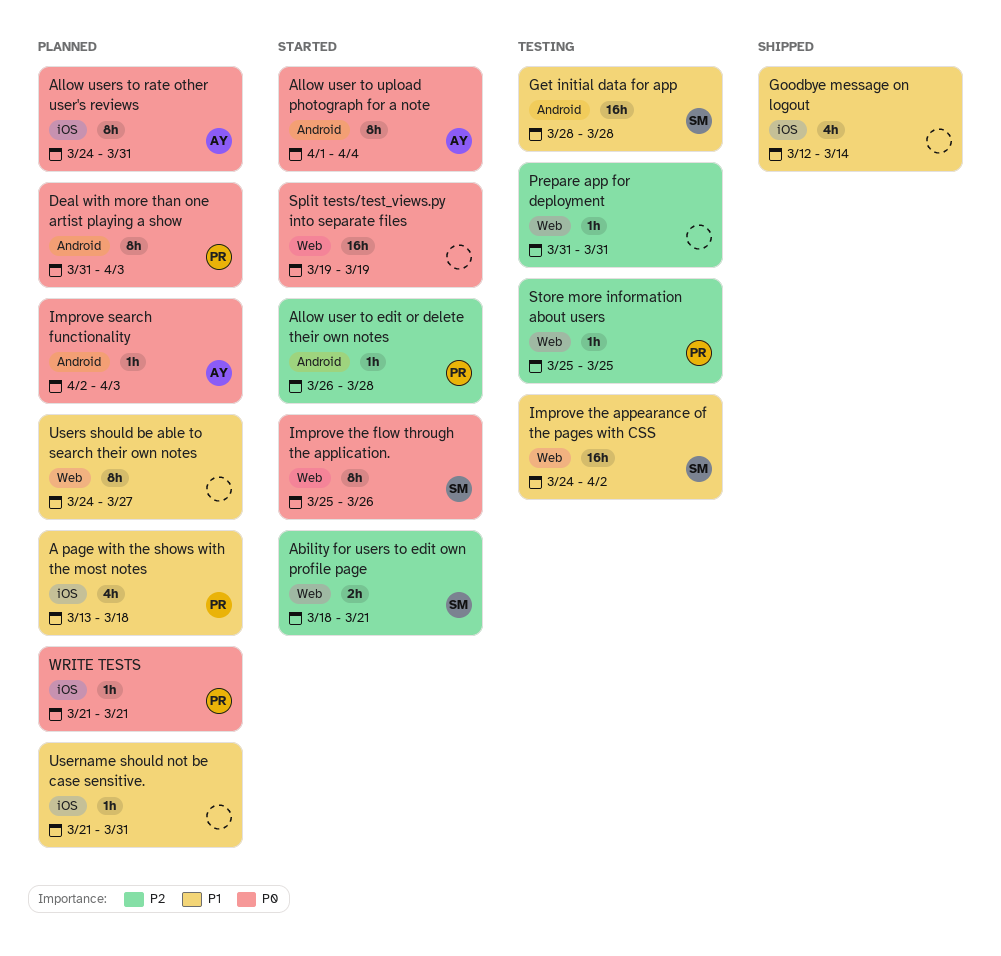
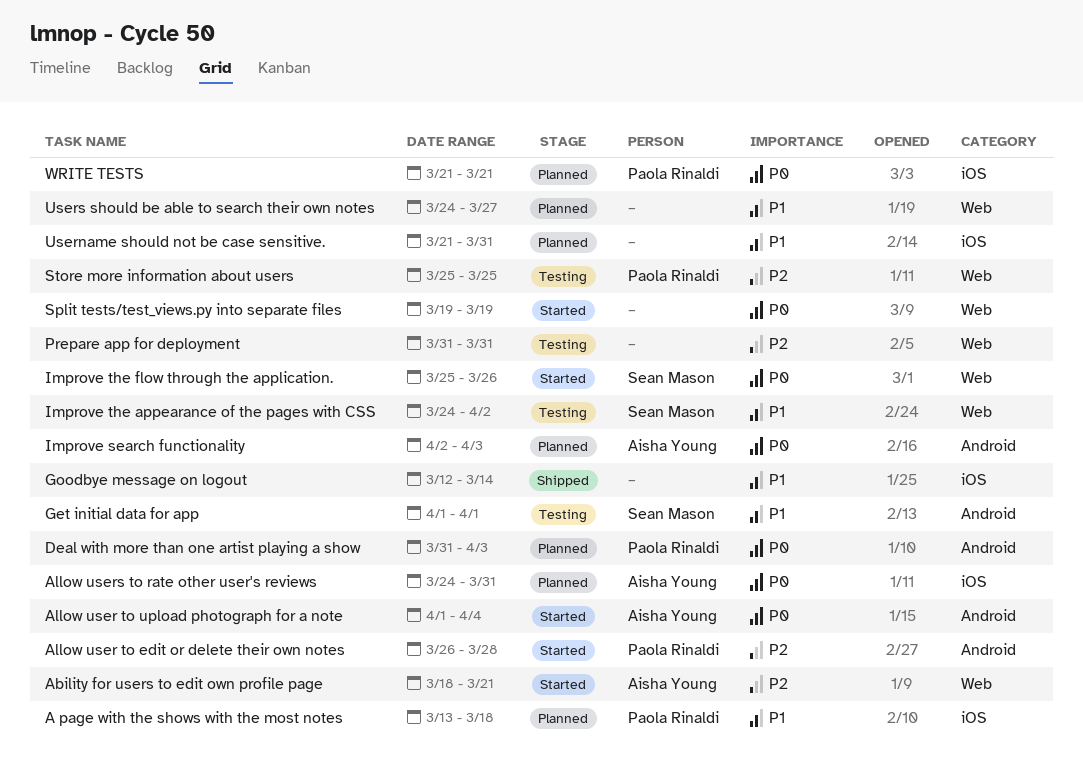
Ability for users to edit own profile page, owner: Sean Mason -> Aisha Young
Get initial data for app, start: Mar 28 -> Apr 1
Get initial data for app, due: Mar 28 -> Apr 1

